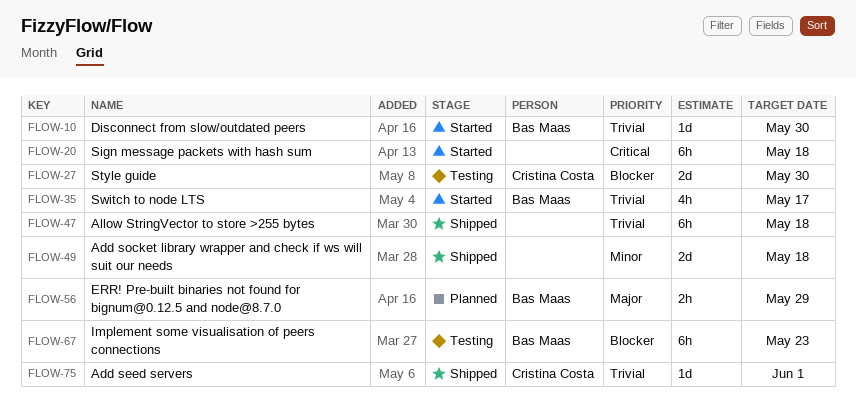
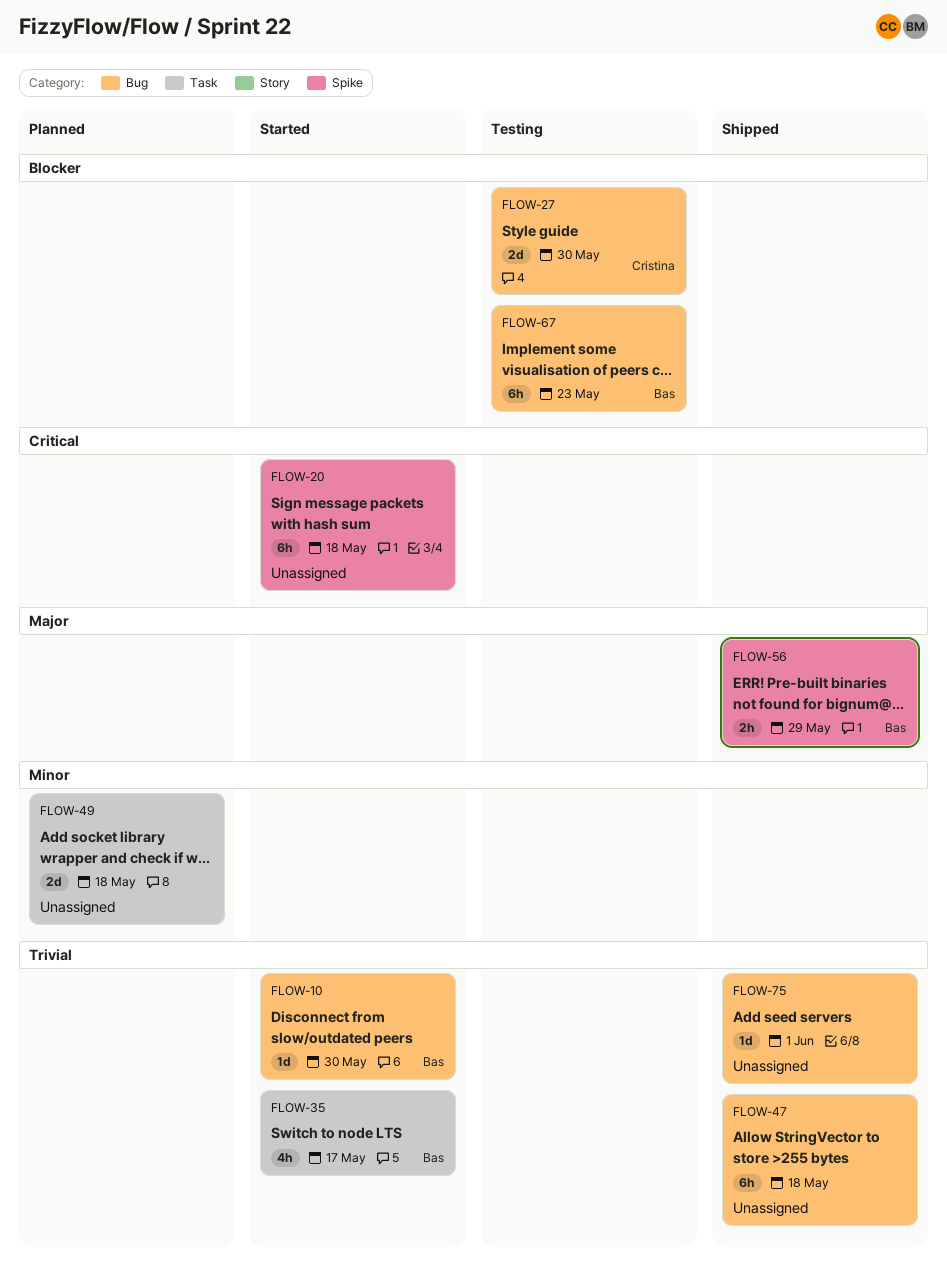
FLOW-49, status: Shipped -> Planned
FLOW-56, status: Planned -> Shipped
FLOW-75, owner: Cristina Costa -> none

